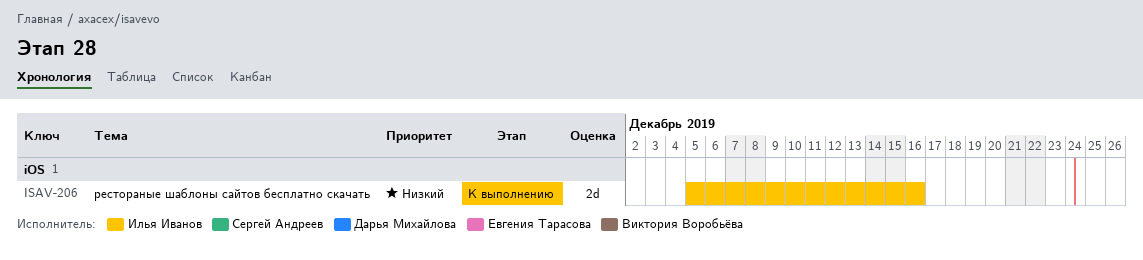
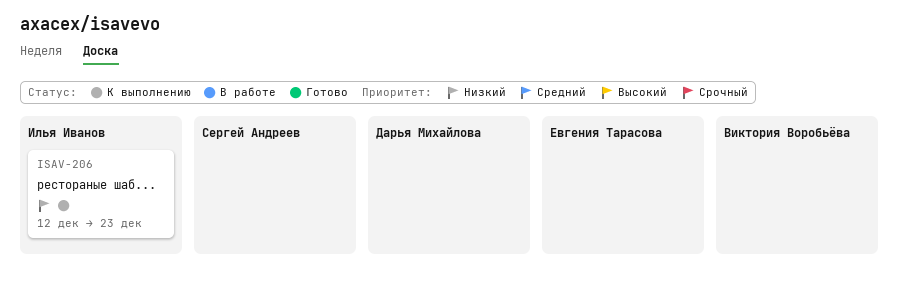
ISAV-206, start: Dec 5 -> Dec 12
ISAV-206, due: Dec 16 -> Dec 23

